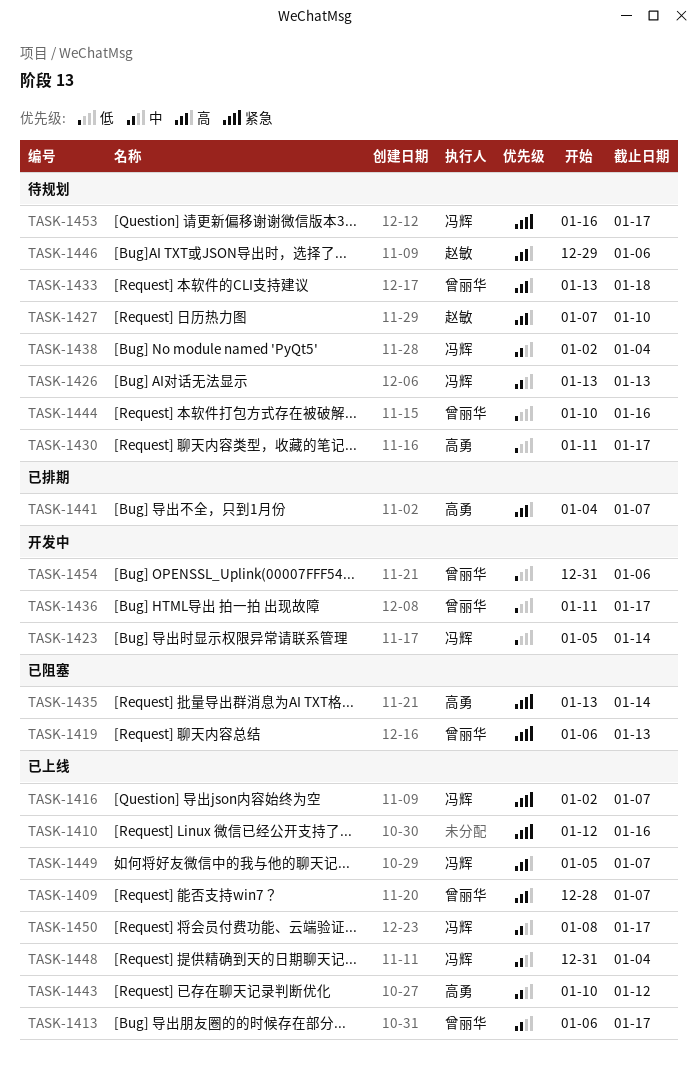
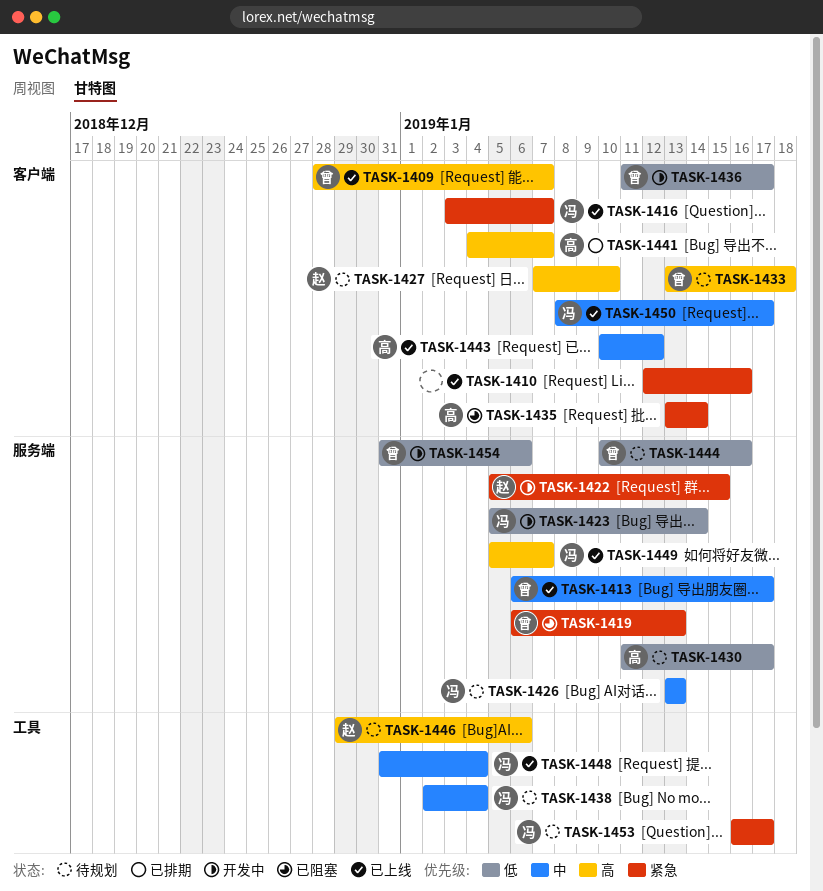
TASK-1416, start: Jan 2 -> Jan 3
TASK-1422: none -> present

